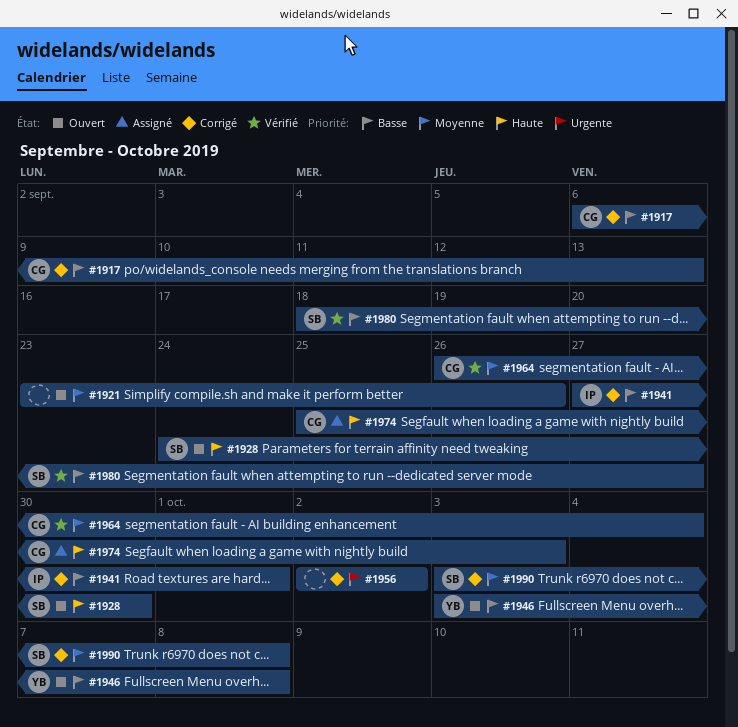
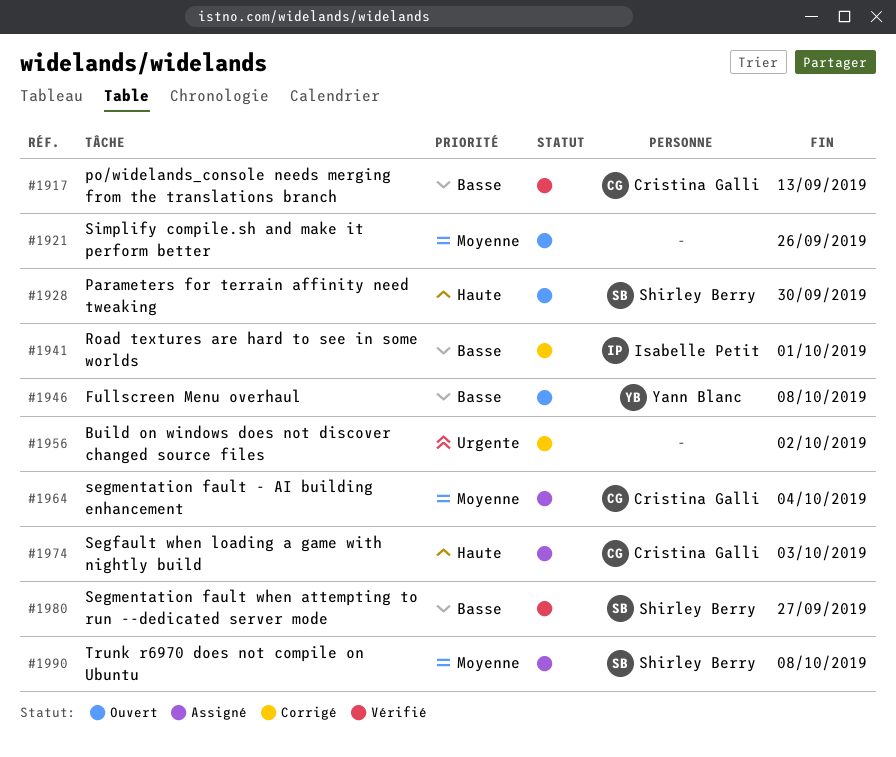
#1917, status: Corrigé -> Vérifié
#1964, status: Vérifié -> Assigné
#1990, status: Corrigé -> Assigné

